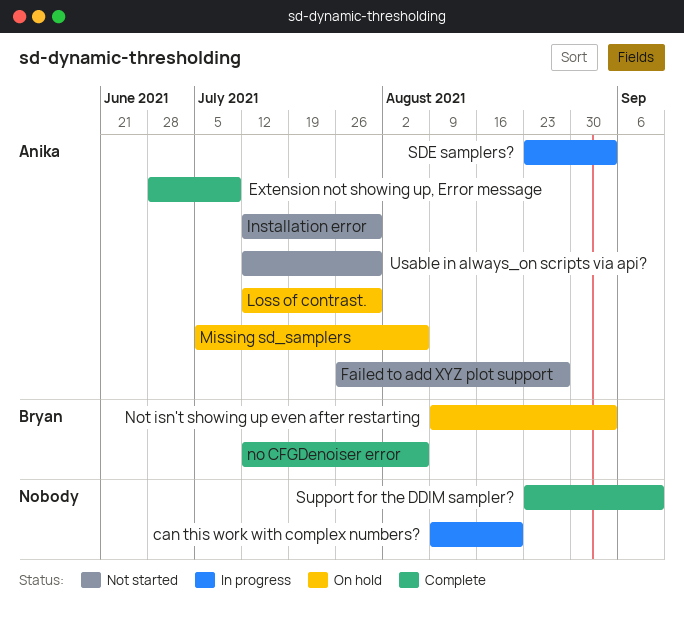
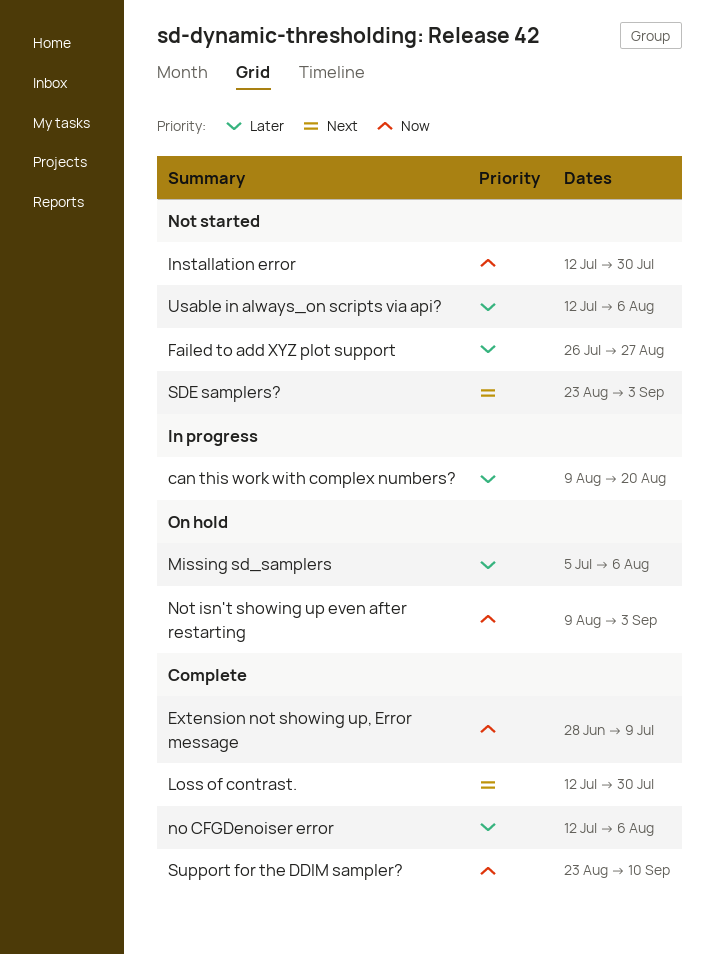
Loss of contrast., status: On hold -> Complete
SDE samplers?, status: In progress -> Not started
Usable in always_on scripts via api?, due: Jul 30 -> Aug 6

